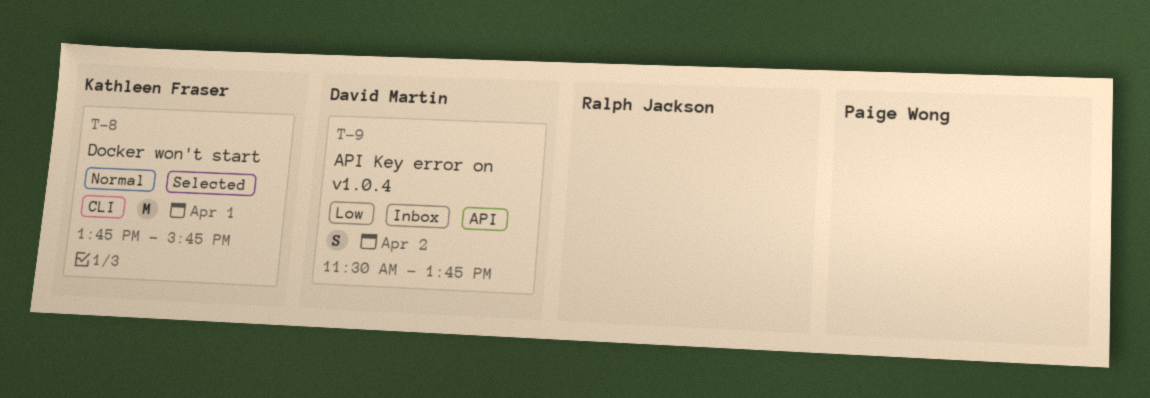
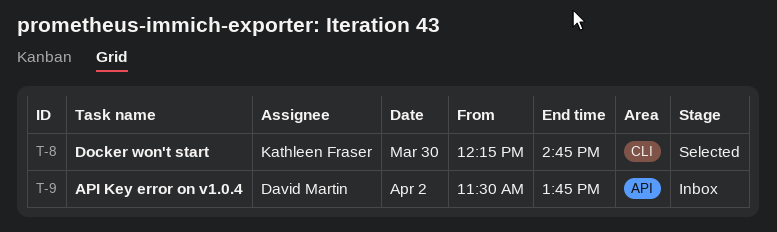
T-8, day: Apr 1 -> Mar 30
T-8, begins: 13:45 -> 12:15
T-8, ends: 15:45 -> 14:45

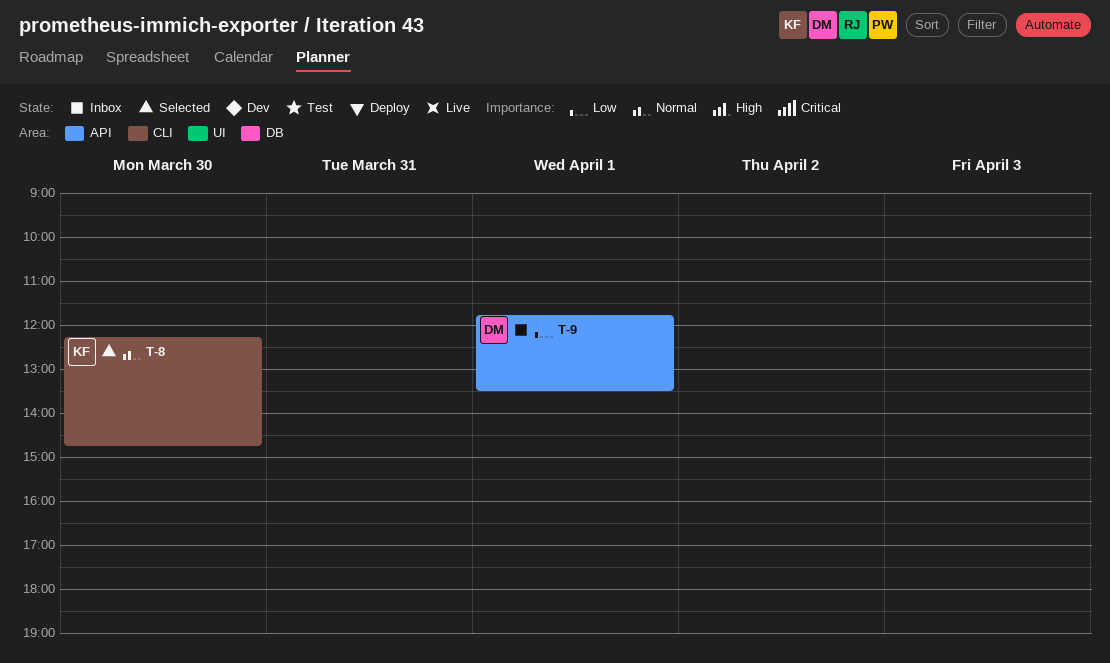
T-9, day: Apr 2 -> Apr 1
T-9, begins: 11:30 -> 11:45
T-9, ends: 13:45 -> 13:30

